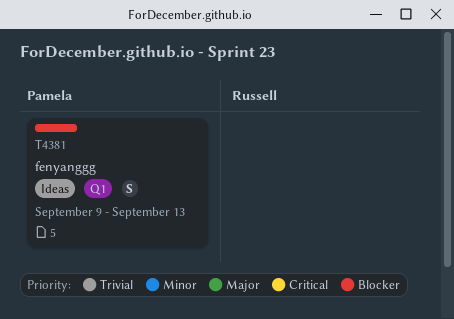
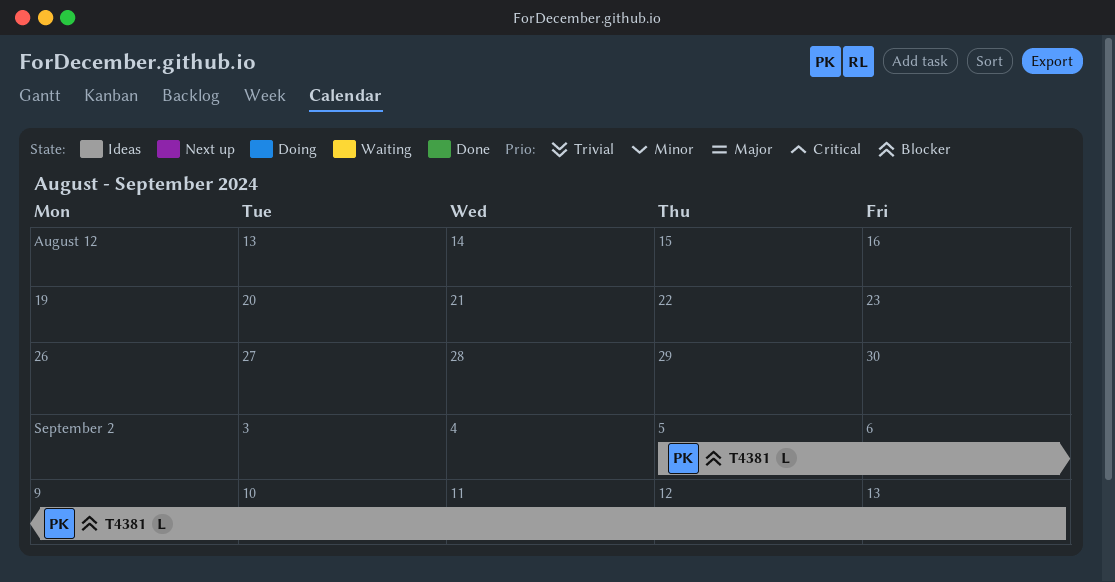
T4381, estimate: S -> L
T4381, start: Sep 9 -> Sep 5

